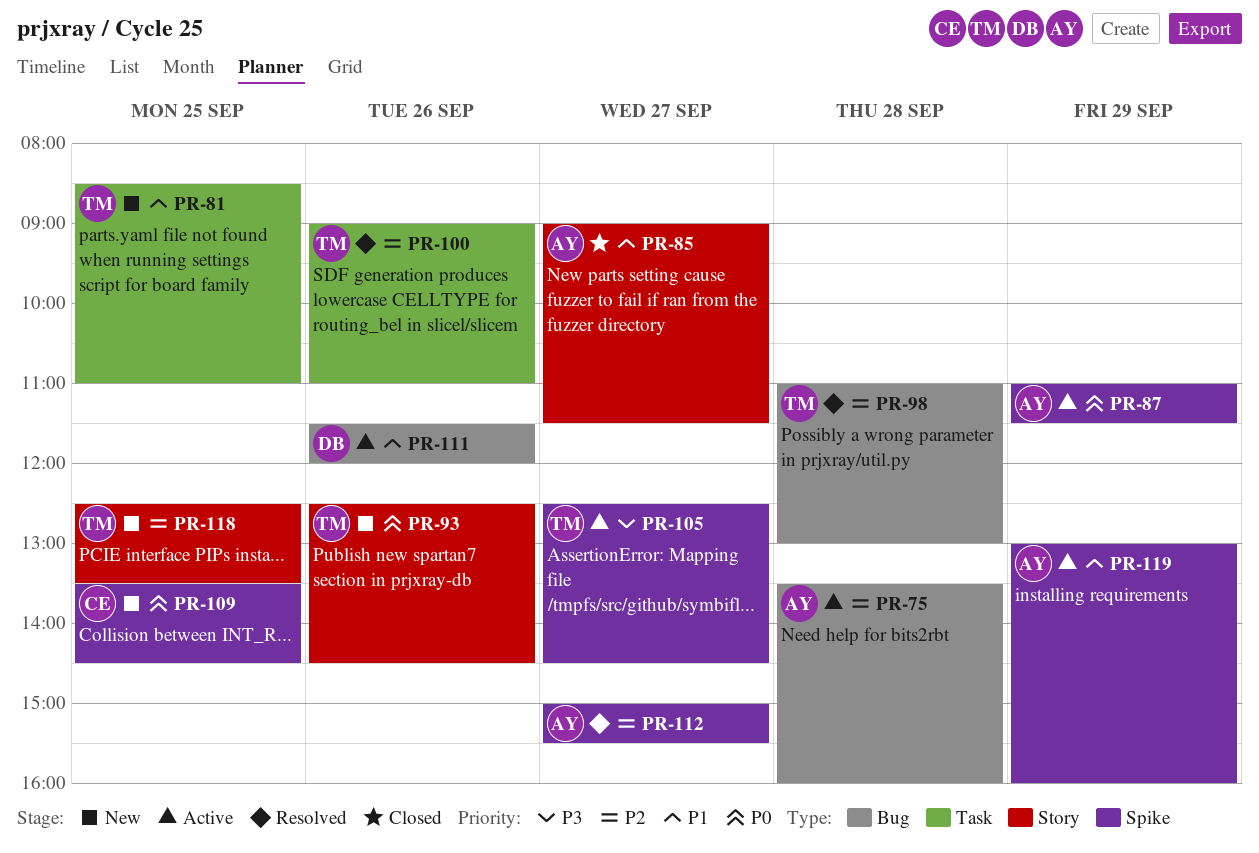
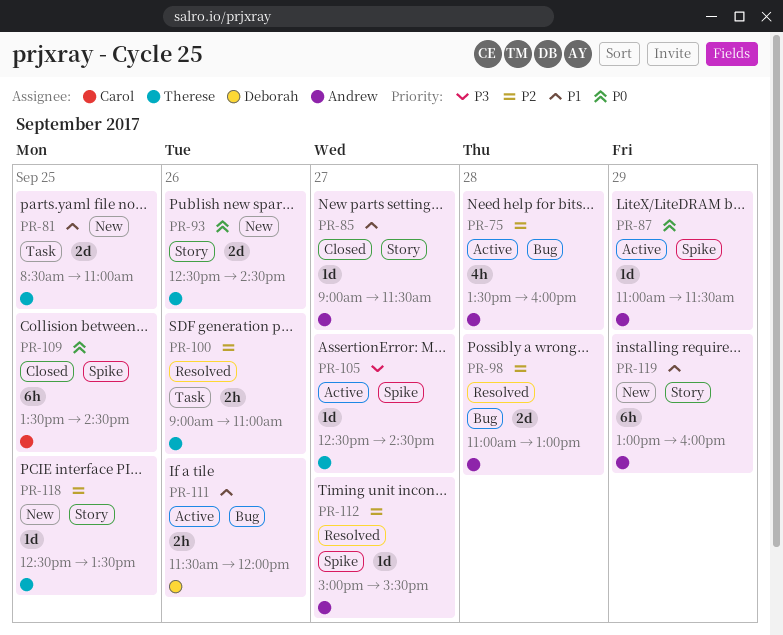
PR-98, owner: Therese -> Andrew
PR-109, status: New -> Closed
PR-119, status: Active -> New
PR-119, label: Spike -> Story

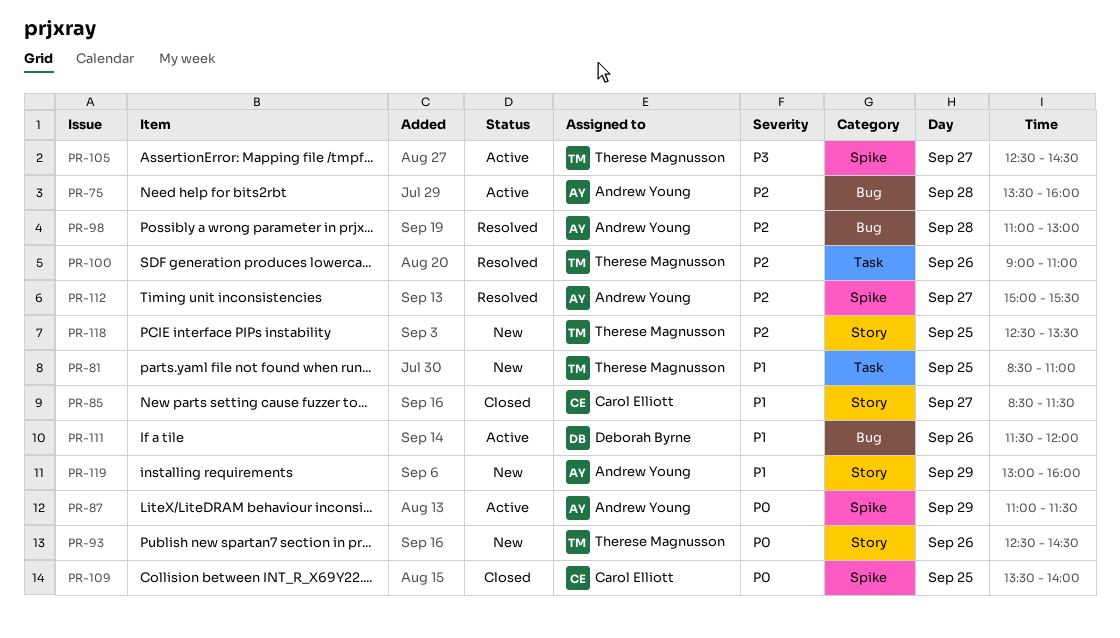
PR-85, owner: Andrew Young -> Carol Elliott
PR-85, begins: 09:00 -> 08:30
PR-109, ends: 14:30 -> 14:00

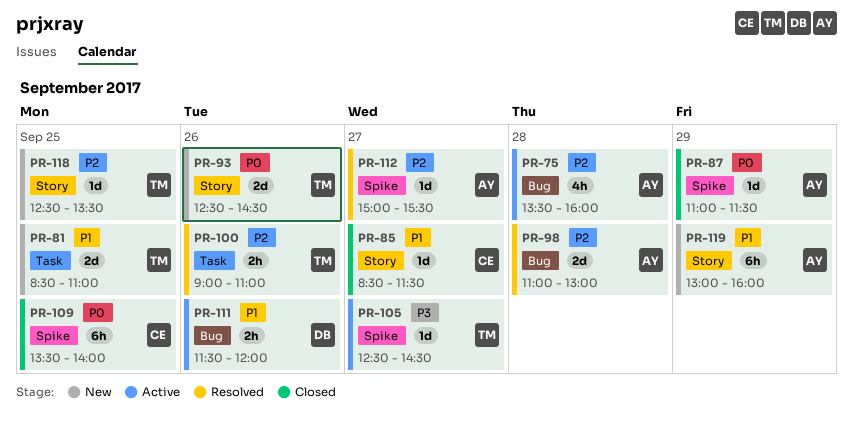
PR-87, status: Active -> Closed

